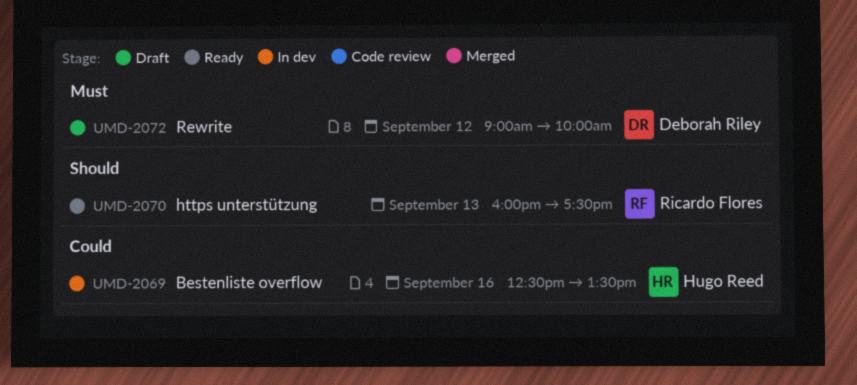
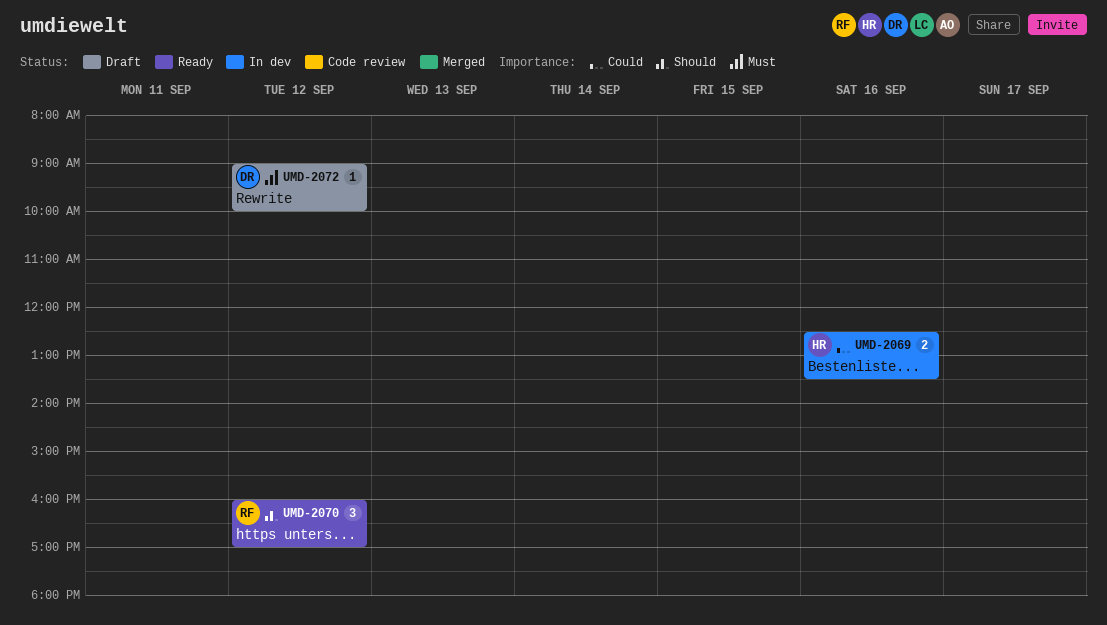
UMD-2070, day: Sep 13 -> Sep 12
UMD-2070, ends: 17:30 -> 17:00

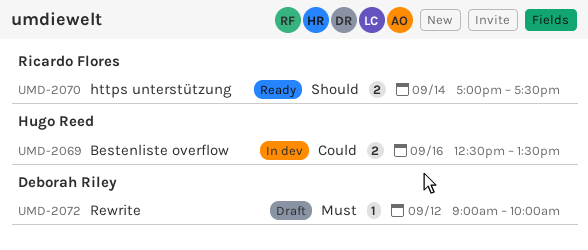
UMD-2070, estimate: 3 -> 2
UMD-2070, day: Sep 12 -> Sep 14
UMD-2070, begins: 16:00 -> 17:00
UMD-2070, ends: 17:00 -> 17:30

